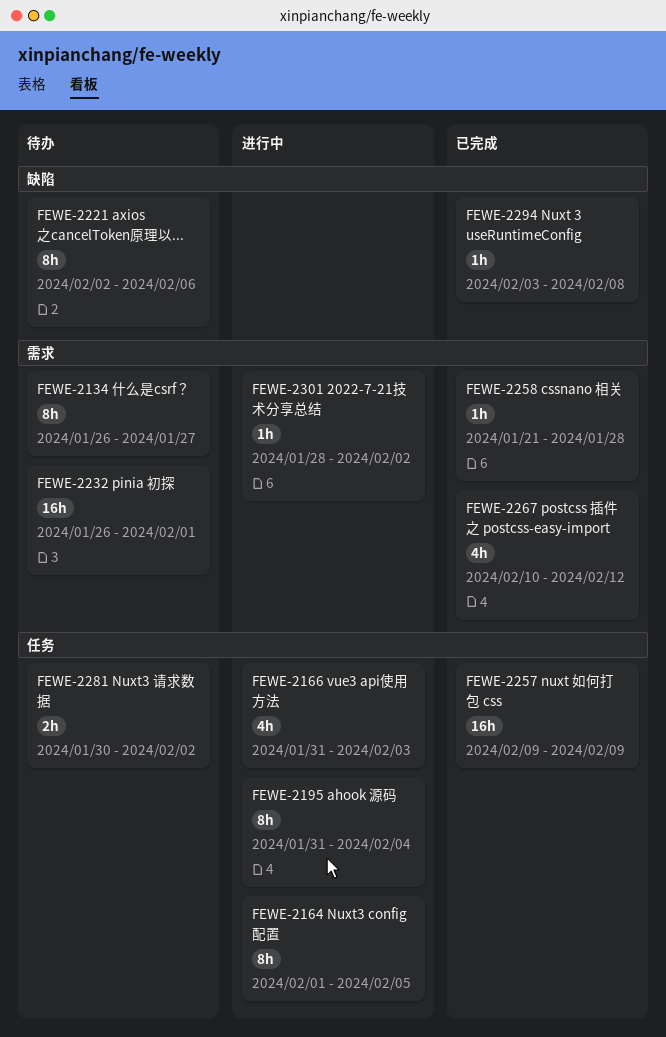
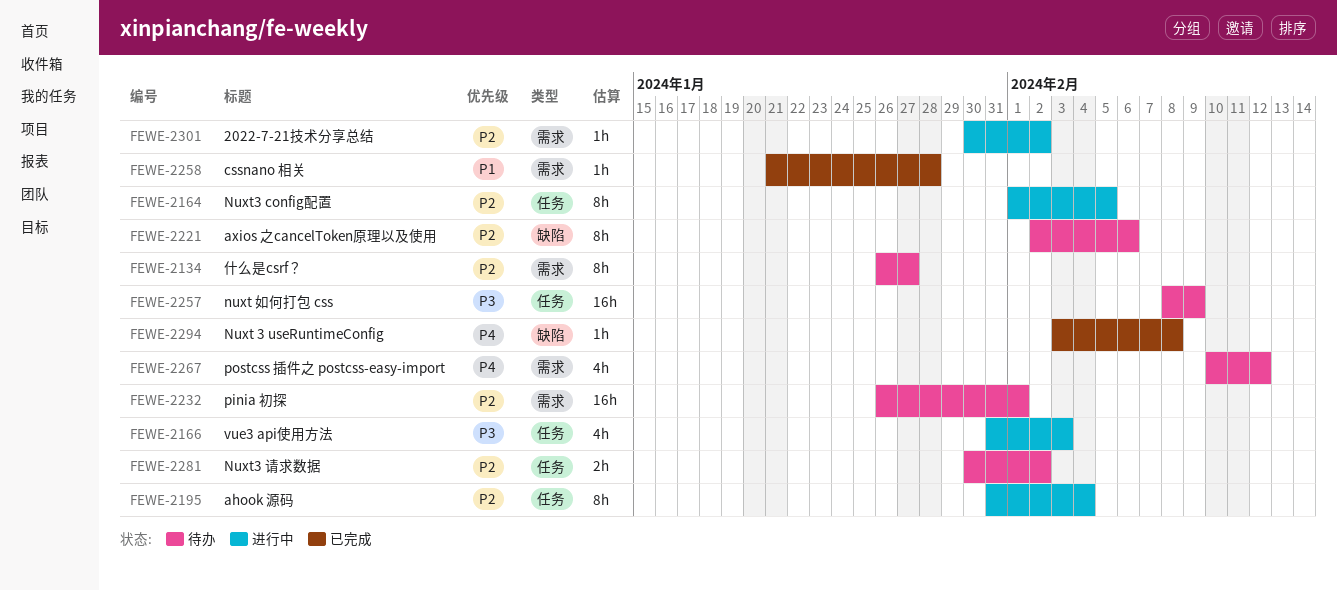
FEWE-2257, status: 已完成 -> 待办
FEWE-2257, start: Feb 9 -> Feb 8
FEWE-2267, status: 已完成 -> 待办
FEWE-2301, start: Jan 28 -> Jan 30

